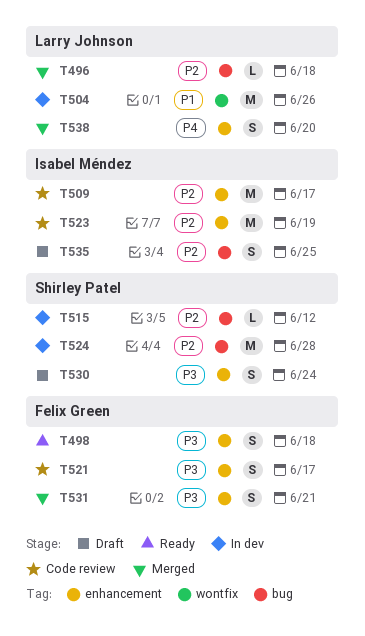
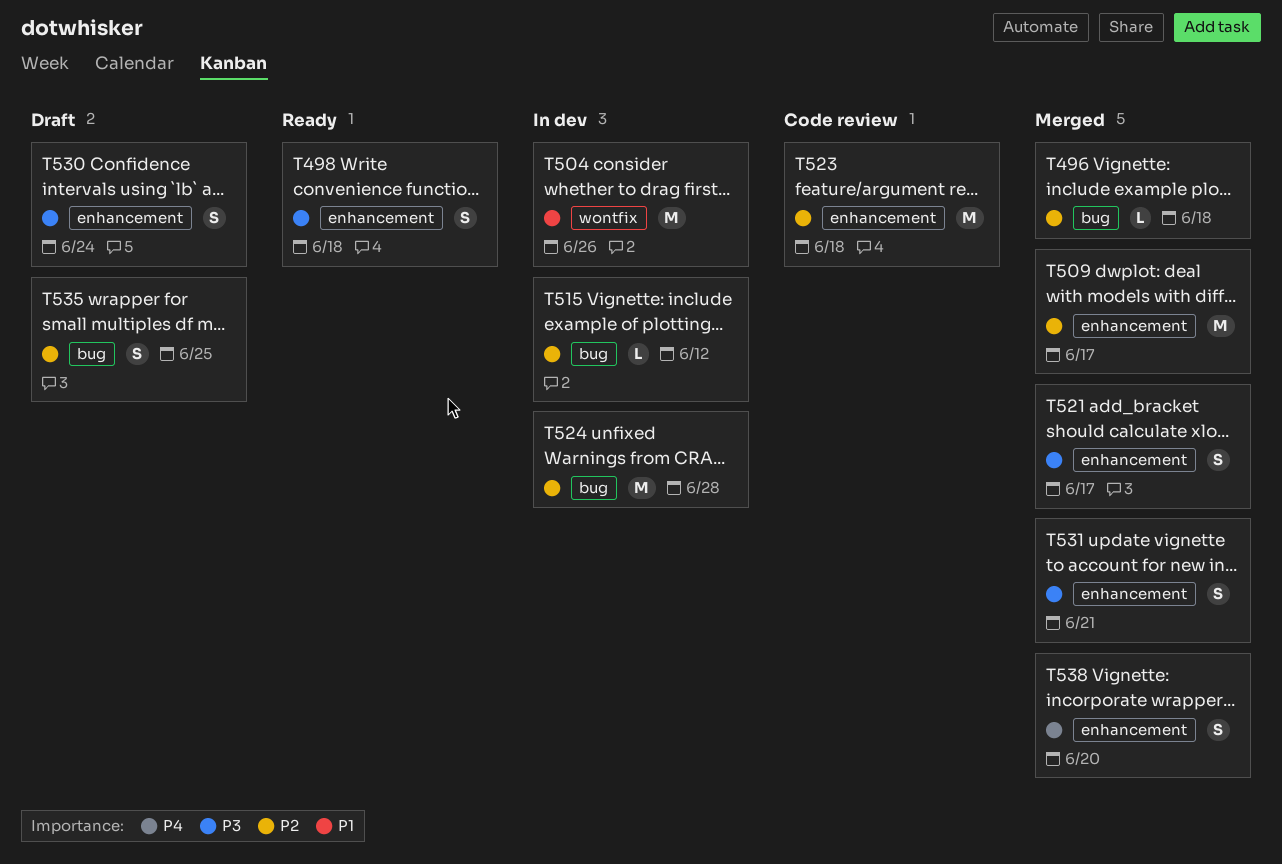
T509, status: Code review -> Merged
T521, status: Code review -> Merged
T523, due: Jun 19 -> Jun 18

